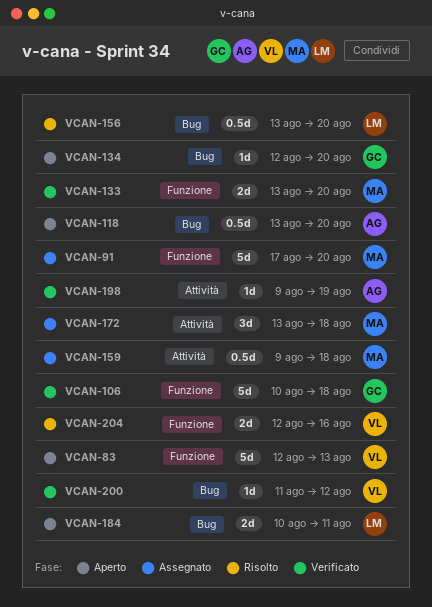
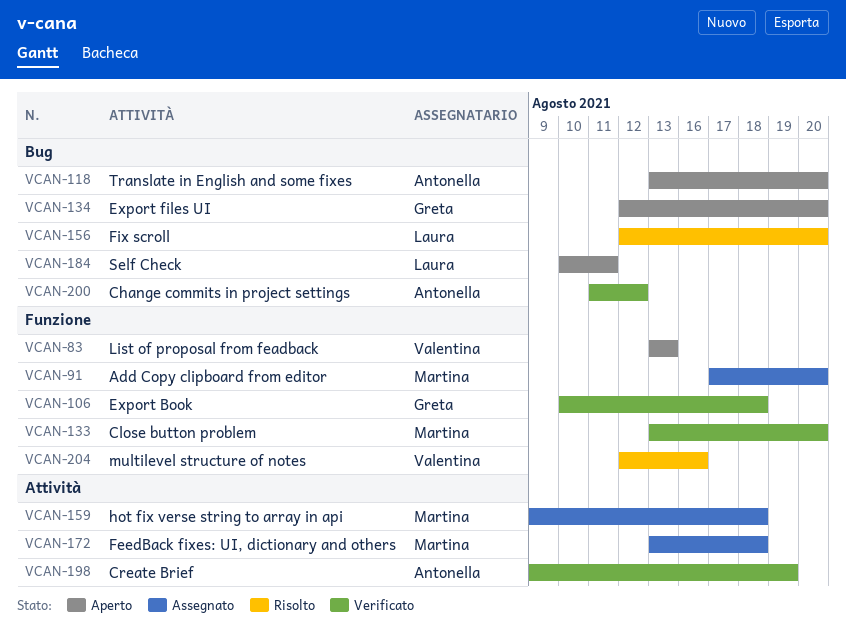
VCAN-83, start: Aug 12 -> Aug 13
VCAN-156, start: Aug 13 -> Aug 12
VCAN-200, owner: Valentina -> Antonella

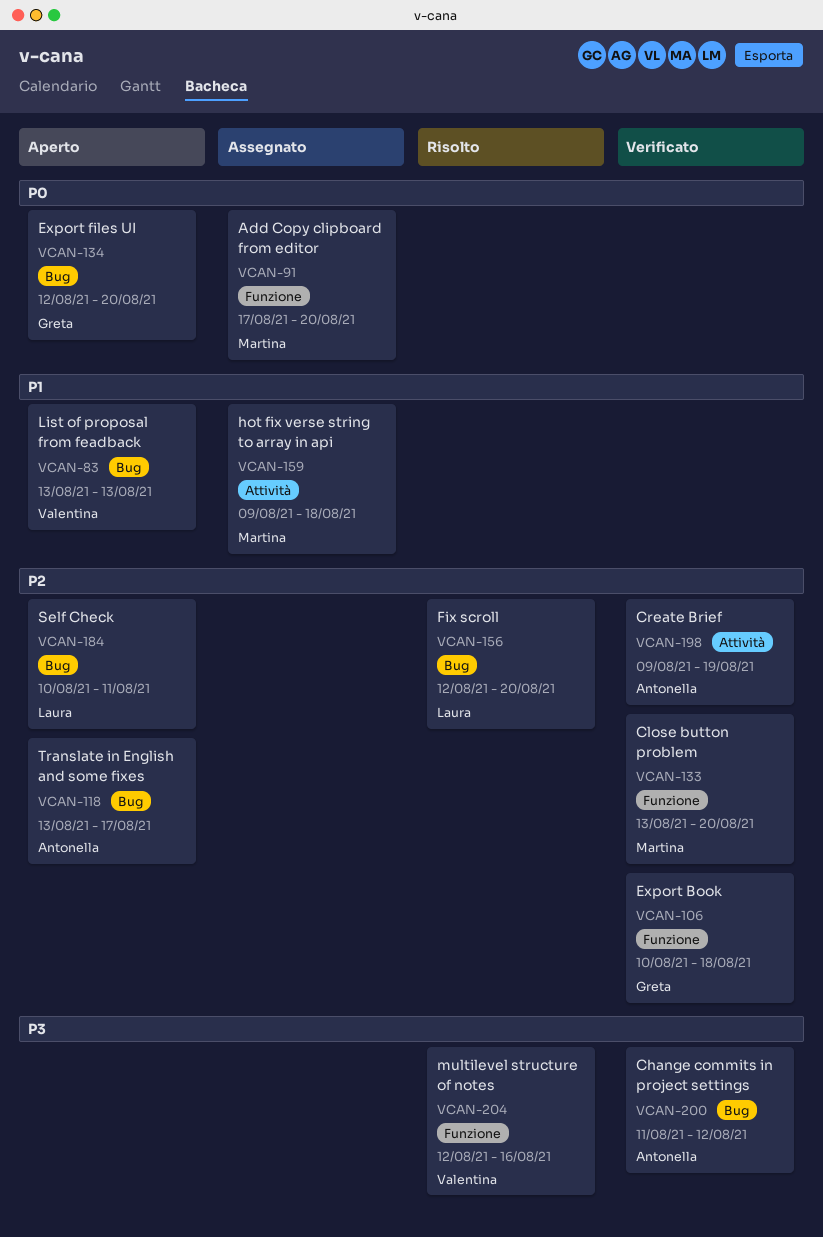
VCAN-83, label: Funzione -> Bug
VCAN-118, due: Aug 20 -> Aug 17
VCAN-172: present -> none

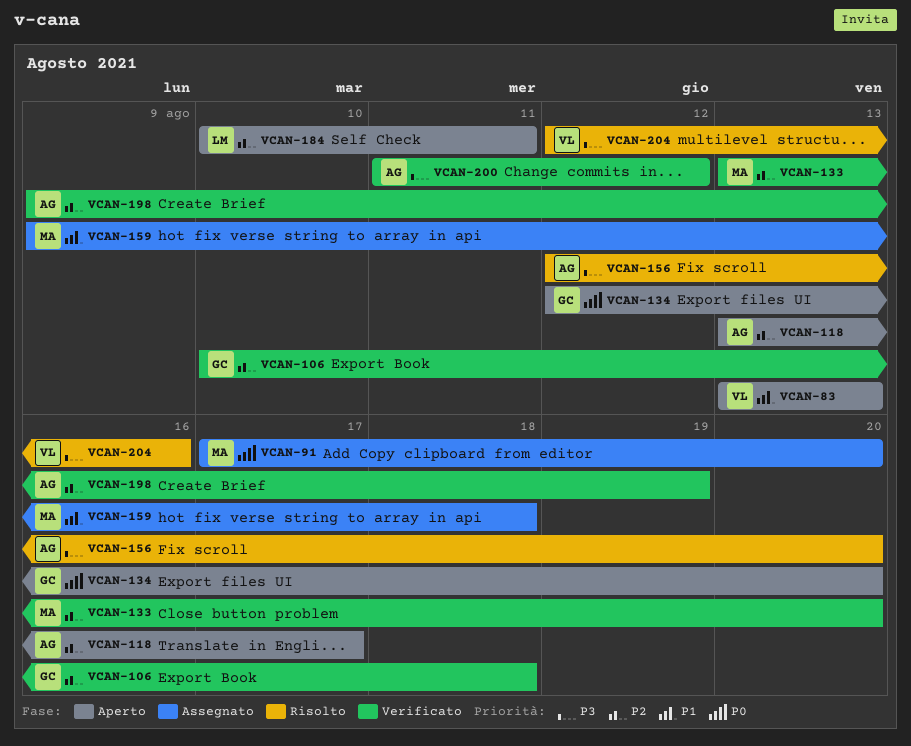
VCAN-156, owner: Laura -> Antonella
VCAN-156, priority: P2 -> P3

